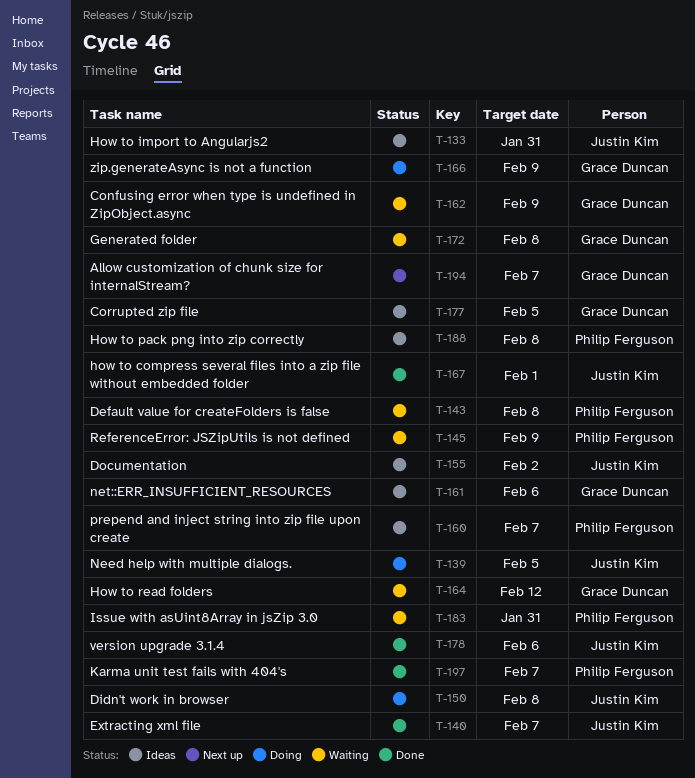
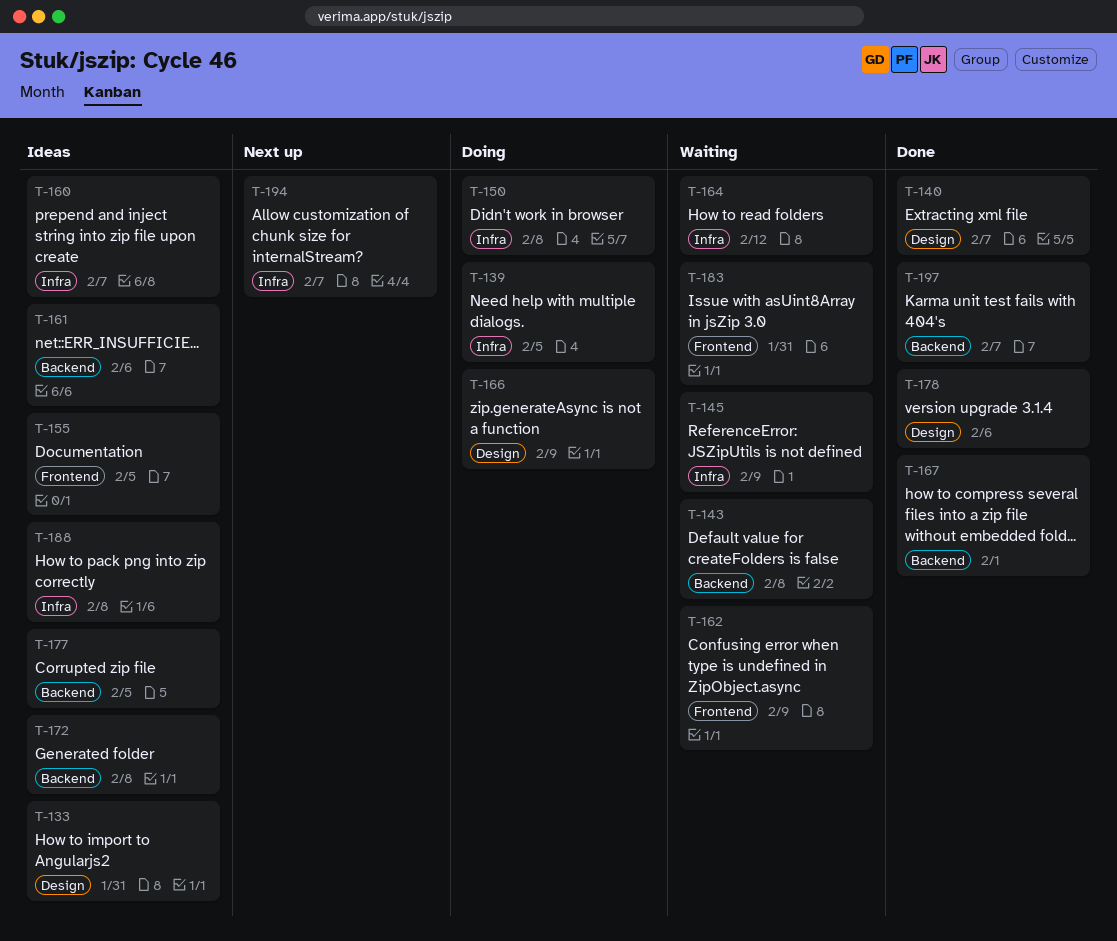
T-155, due: Feb 2 -> Feb 5
T-172, status: Waiting -> Ideas

